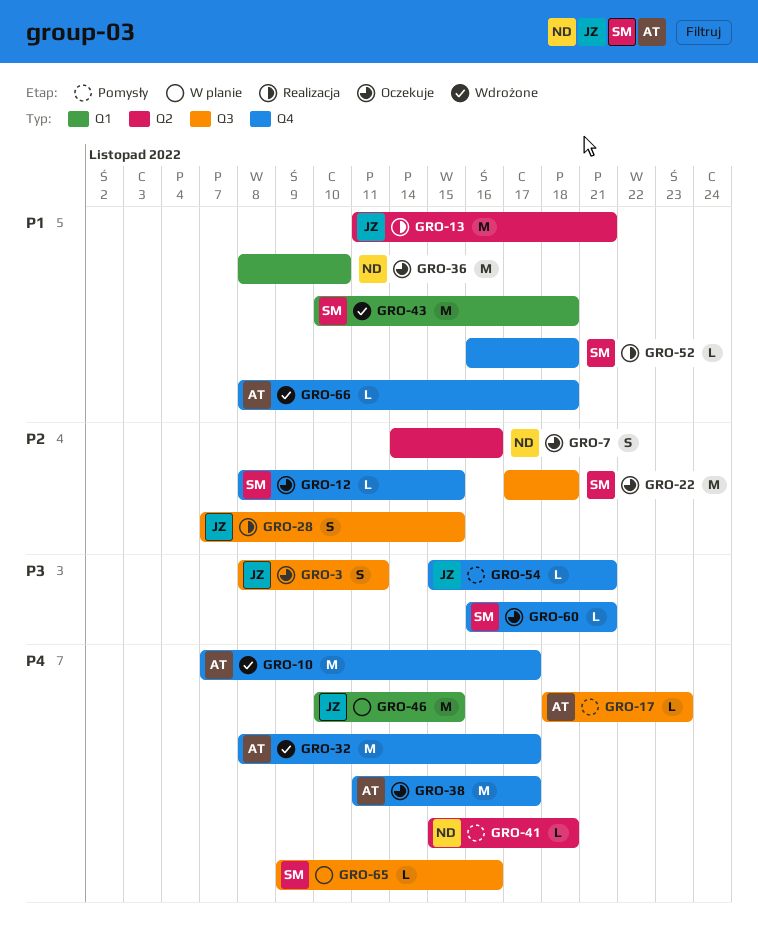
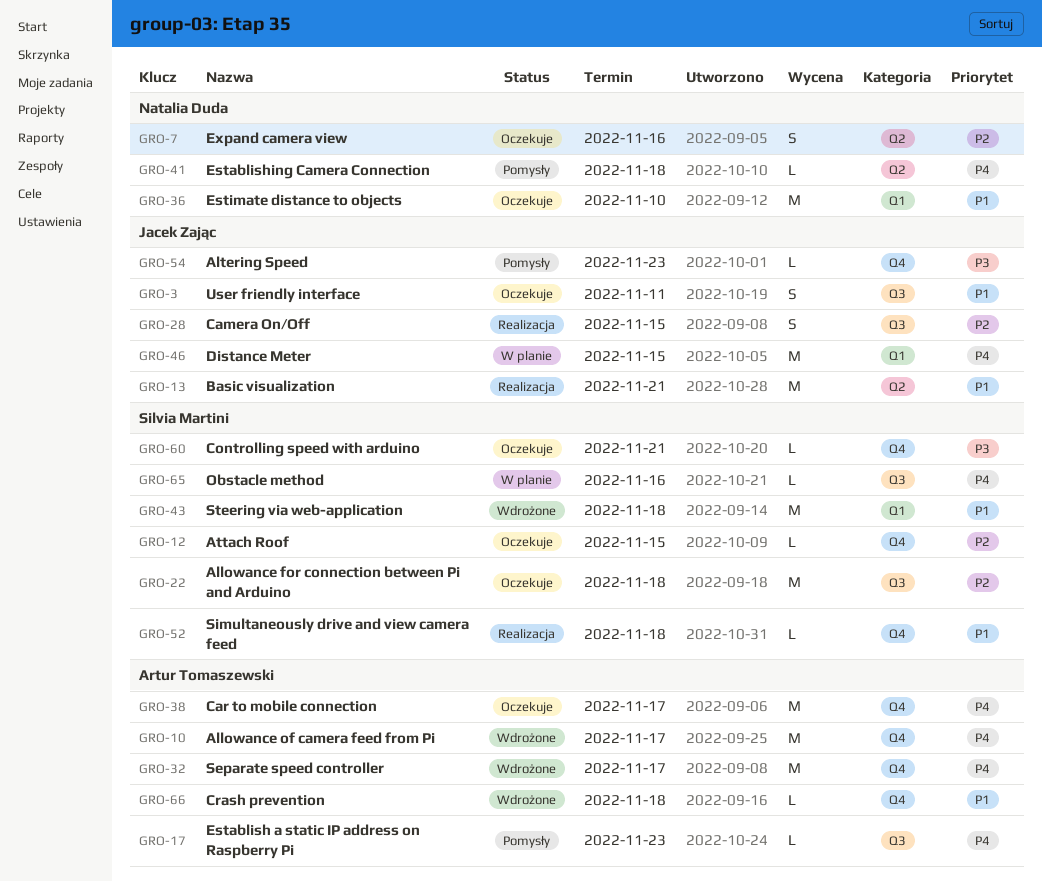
GRO-3, priority: P3 -> P1
GRO-54, due: Nov 21 -> Nov 23

